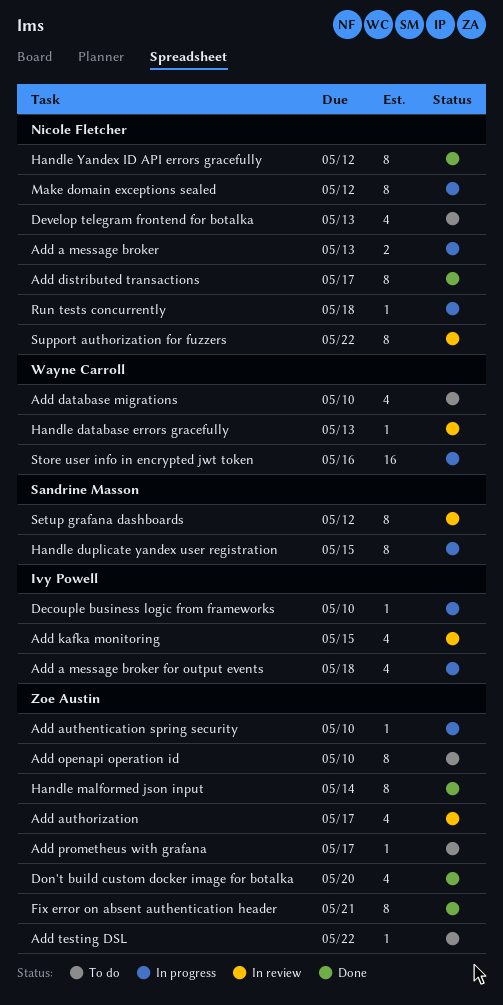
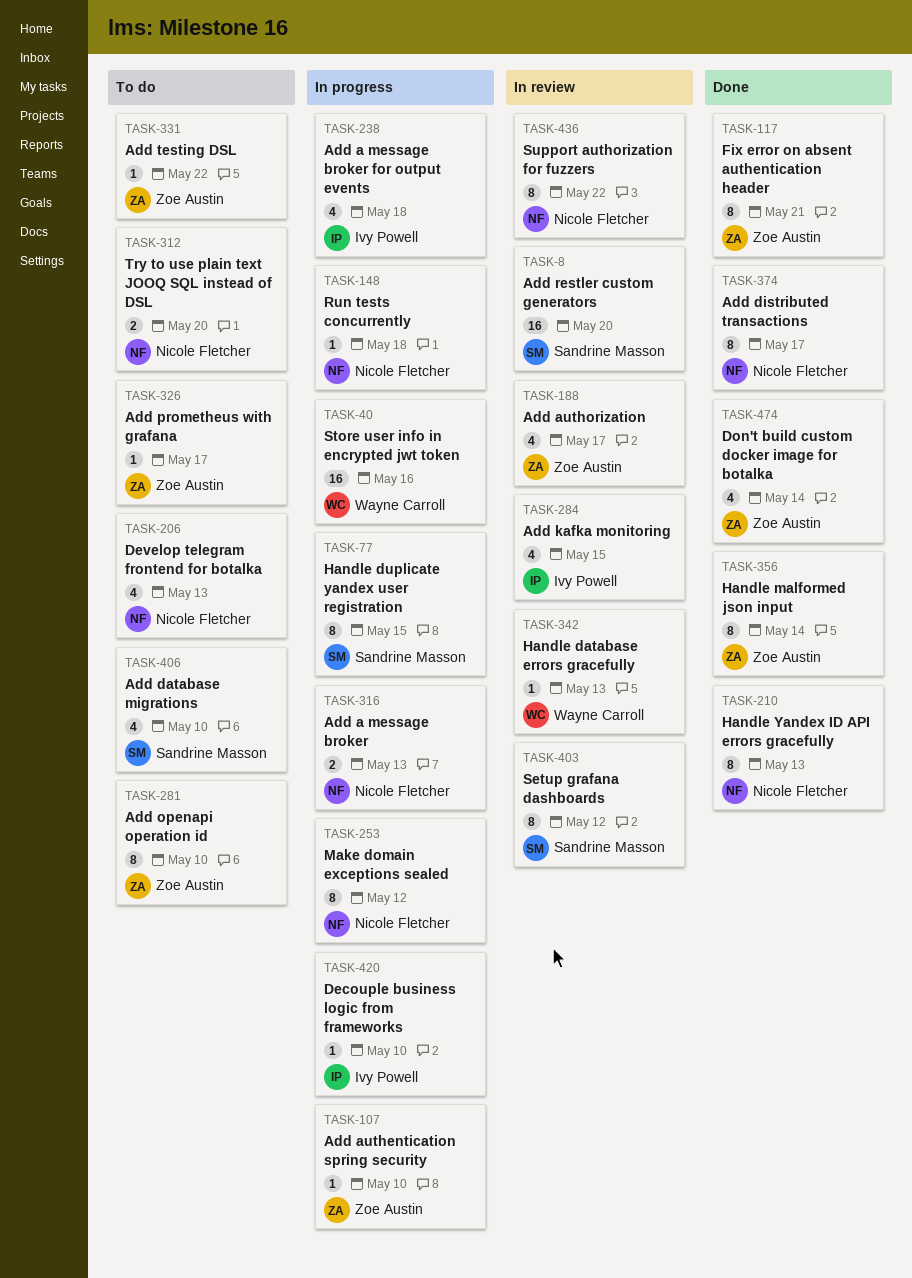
Add database migrations, owner: Wayne Carroll -> Sandrine Masson
Add restler custom generators: none -> present
Don't build custom docker image for botalka, due: May 20 -> May 14
Handle Yandex ID API errors gracefully, due: May 12 -> May 13
Try to use plain text JOOQ SQL instead of DSL: none -> present

